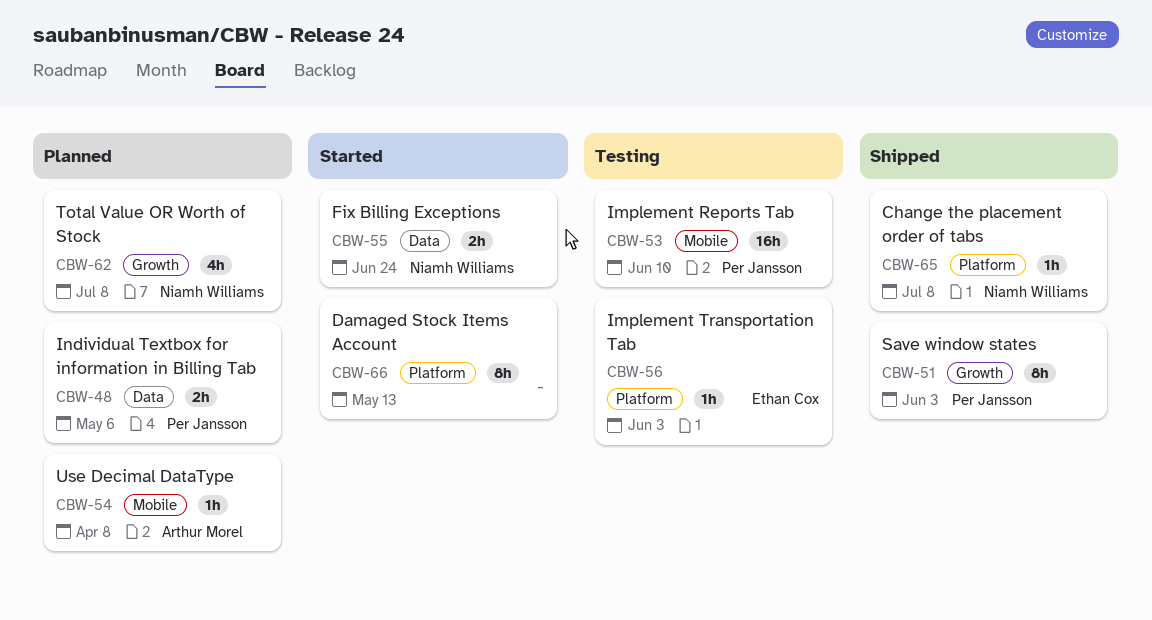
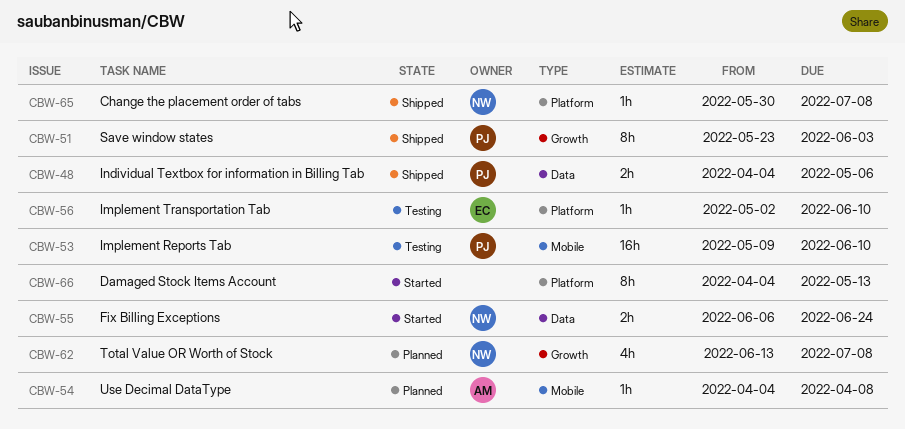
CBW-48, status: Planned -> Shipped
CBW-56, due: Jun 3 -> Jun 10

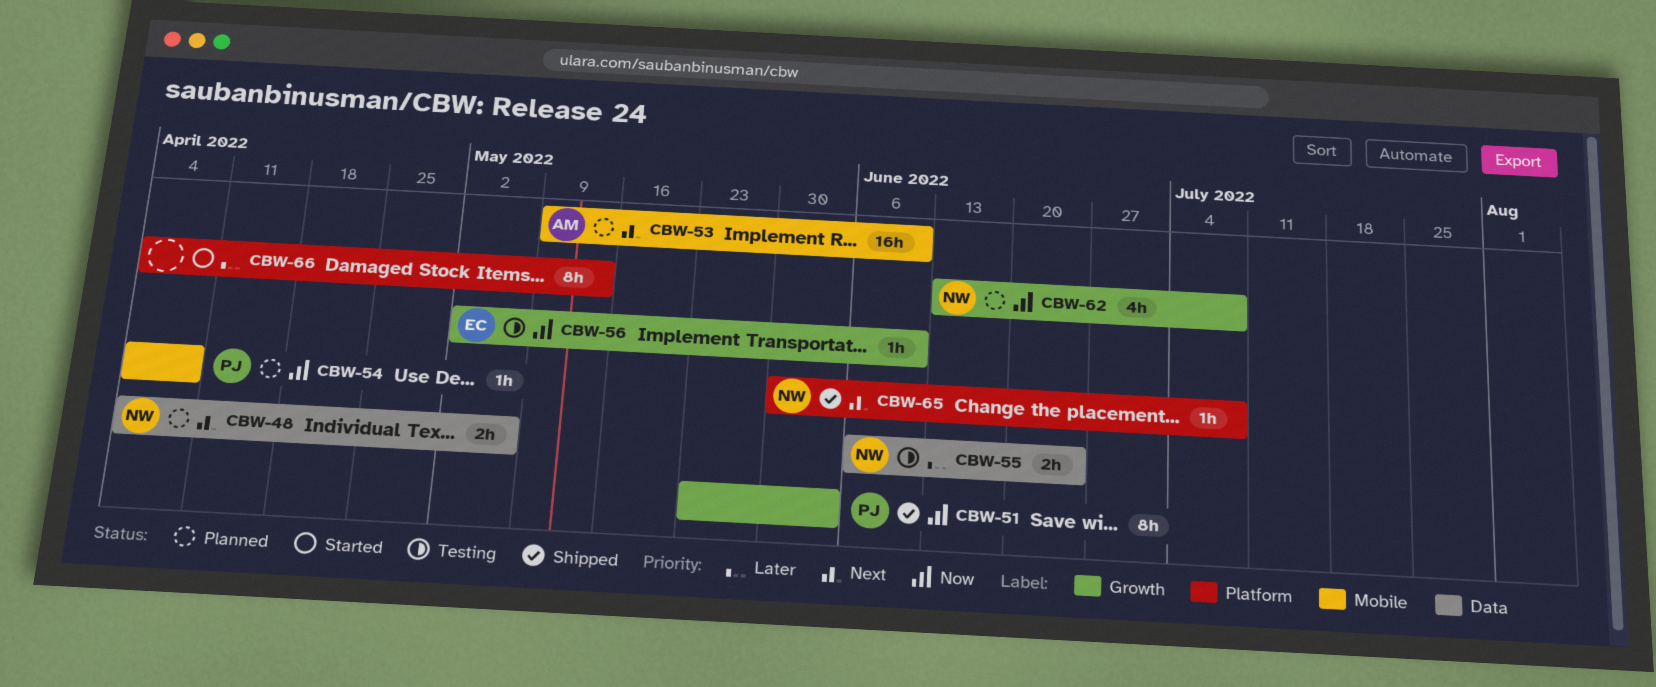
CBW-48, status: Shipped -> Planned
CBW-48, owner: PJ -> NW
CBW-53, status: Testing -> Planned
CBW-53, owner: PJ -> AM
CBW-54, owner: AM -> PJ
CBW-55, status: Started -> Testing
CBW-56, label: Platform -> Growth

